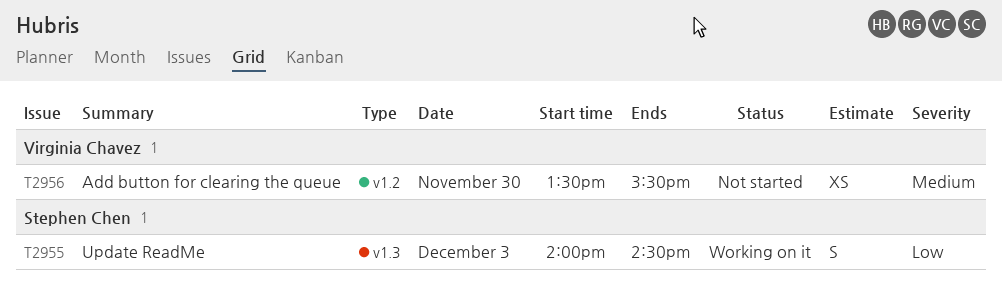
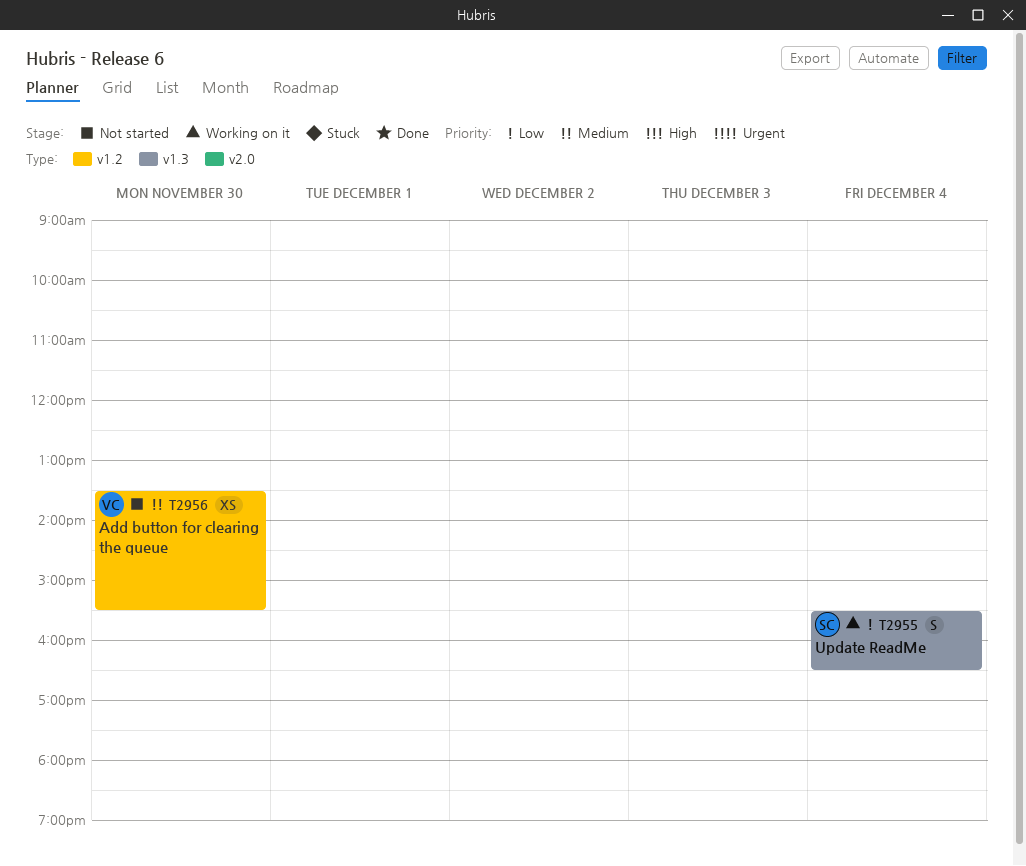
T2955, day: Dec 3 -> Dec 4
T2955, begins: 14:00 -> 15:30
T2955, ends: 14:30 -> 16:30

